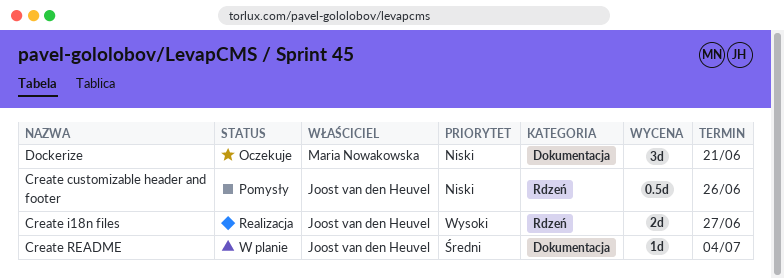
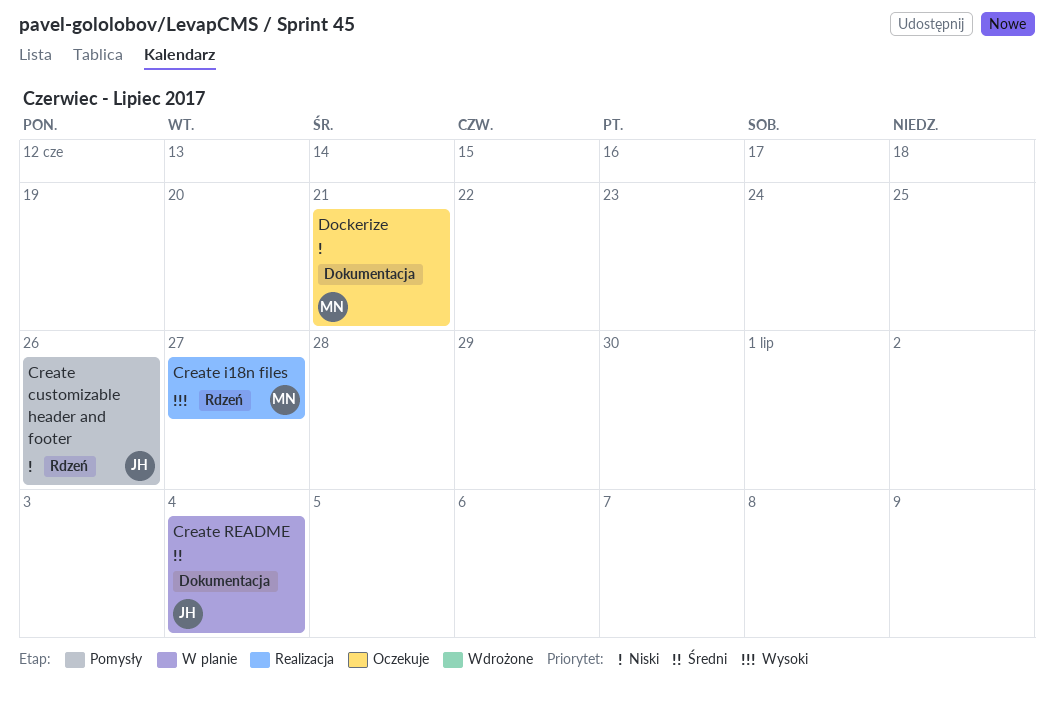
Create i18n files, owner: Joost van den Heuvel -> Maria Nowakowska

